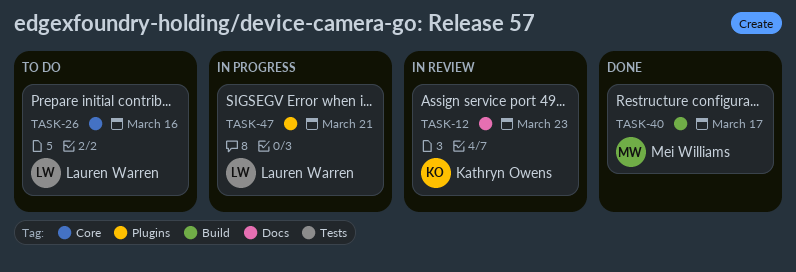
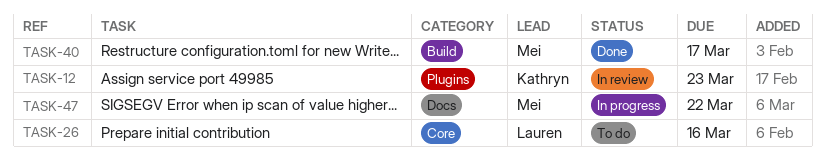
TASK-12, label: Docs -> Plugins
TASK-47, owner: Lauren Warren -> Mei Williams
TASK-47, label: Plugins -> Docs
TASK-47, due: Mar 21 -> Mar 22

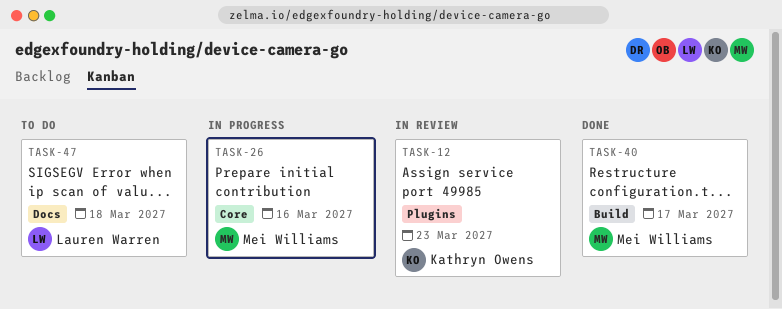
TASK-26, status: To do -> In progress
TASK-26, owner: Lauren Warren -> Mei Williams
TASK-47, status: In progress -> To do
TASK-47, owner: Mei Williams -> Lauren Warren
TASK-47, due: Mar 22 -> Mar 18

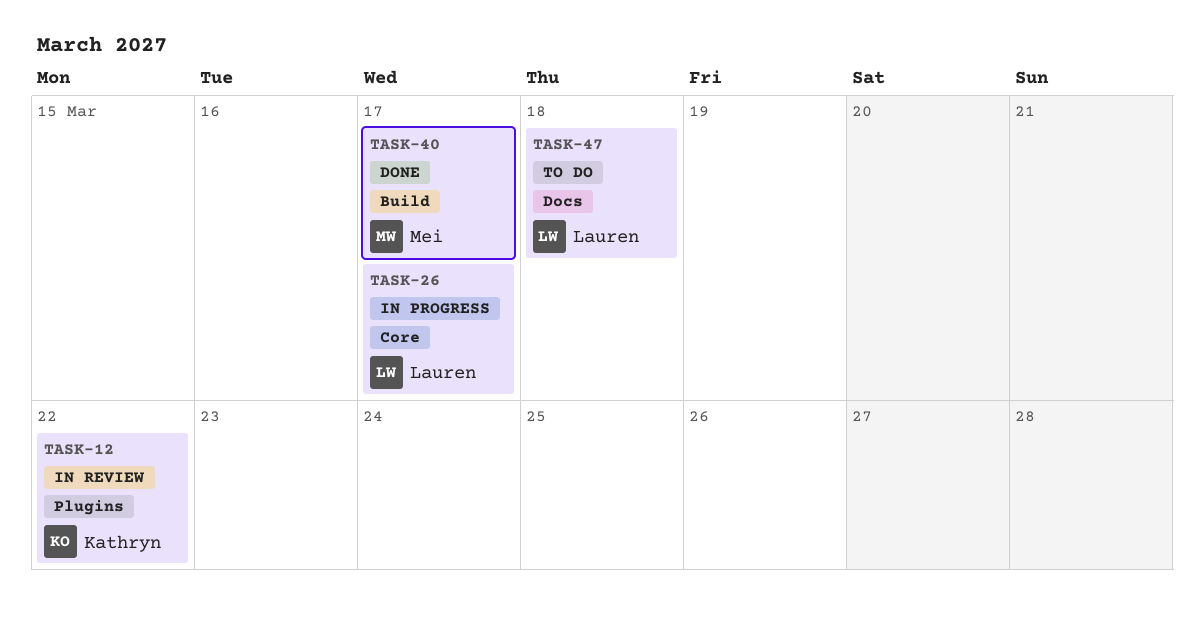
TASK-12, due: Mar 23 -> Mar 22
TASK-26, owner: Mei Williams -> Lauren Warren
TASK-26, due: Mar 16 -> Mar 17

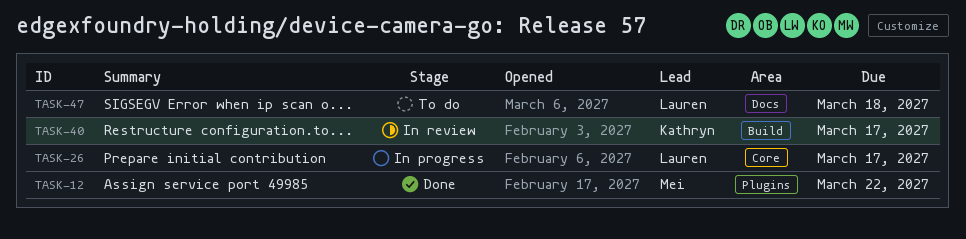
TASK-12, status: In review -> Done
TASK-12, owner: Kathryn -> Mei
TASK-40, status: Done -> In review
TASK-40, owner: Mei -> Kathryn

